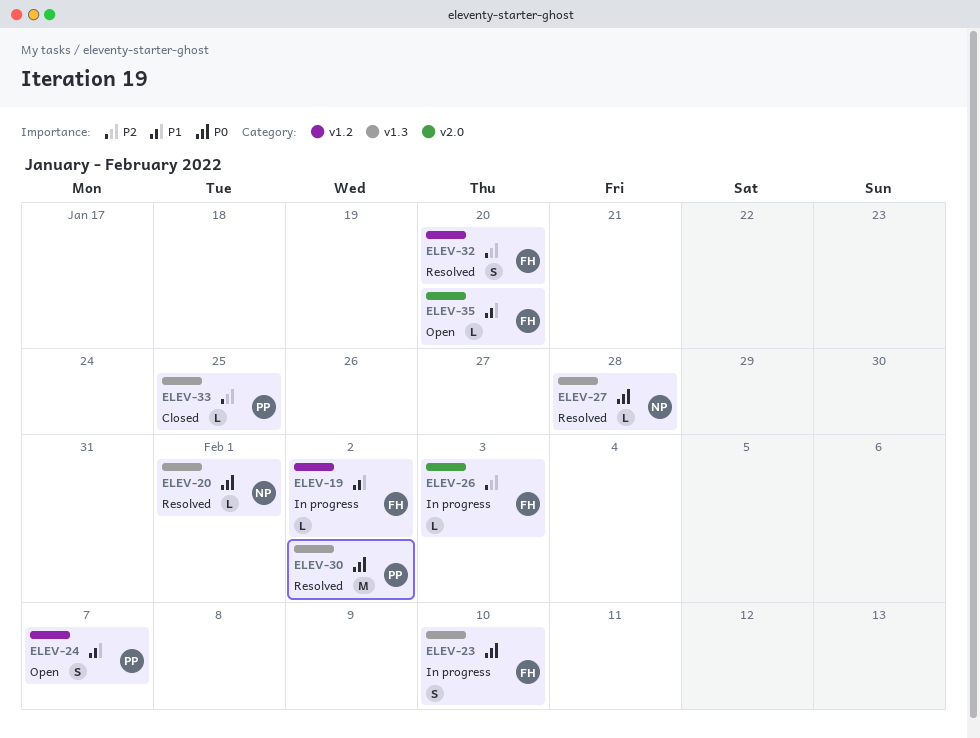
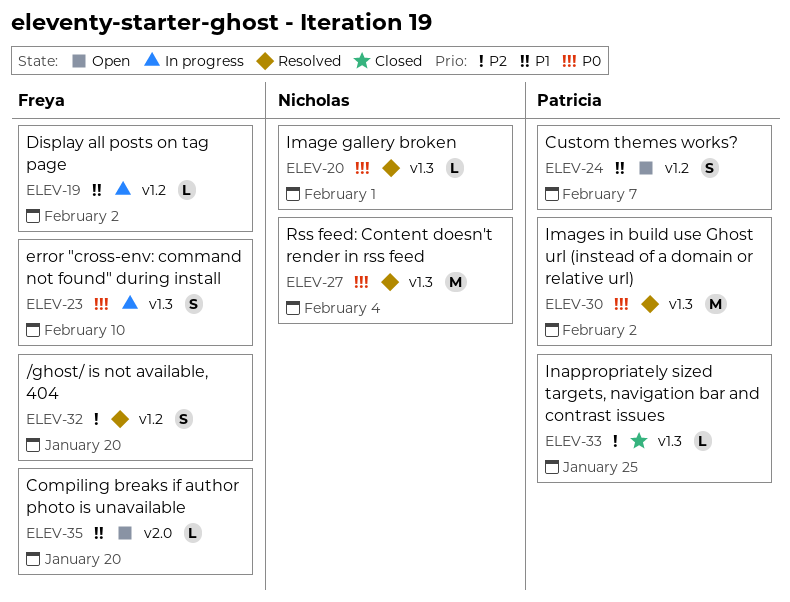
ELEV-26: present -> none
ELEV-27, estimate: L -> M
ELEV-27, due: Jan 28 -> Feb 4

